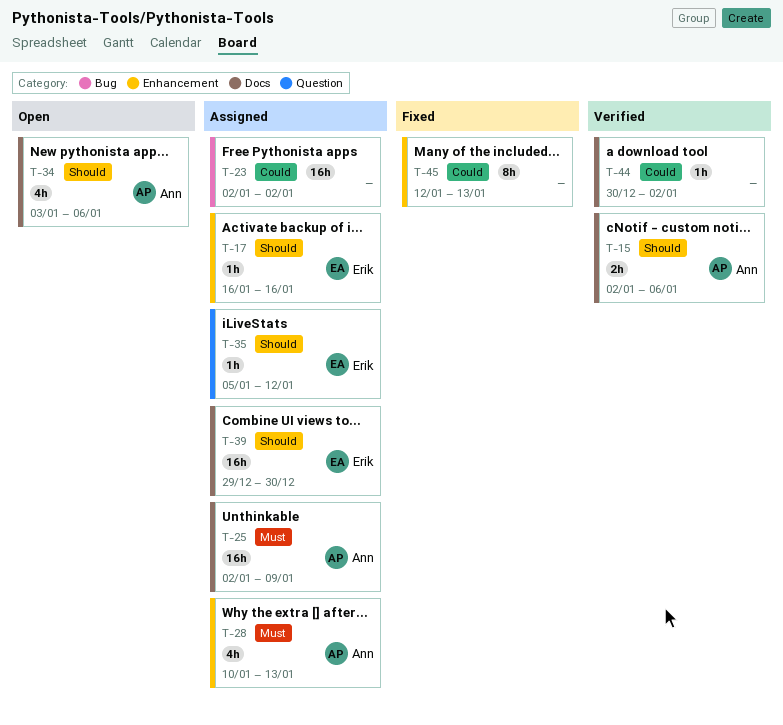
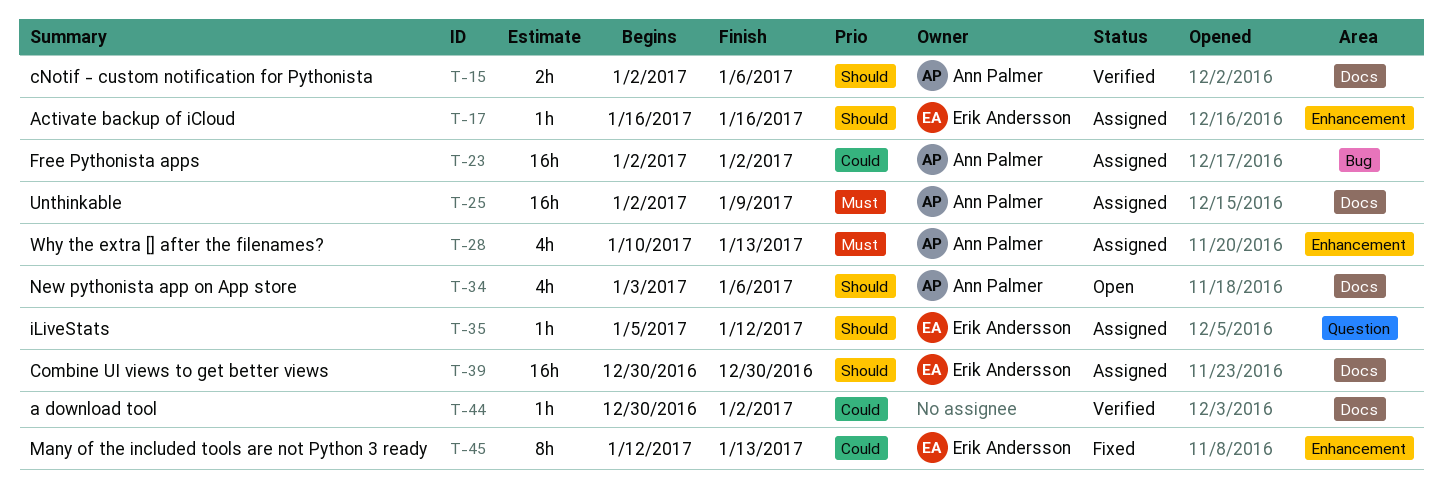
T-23, owner: none -> Ann Palmer
T-39, start: Dec 29 -> Dec 30
T-45, owner: none -> Erik Andersson

